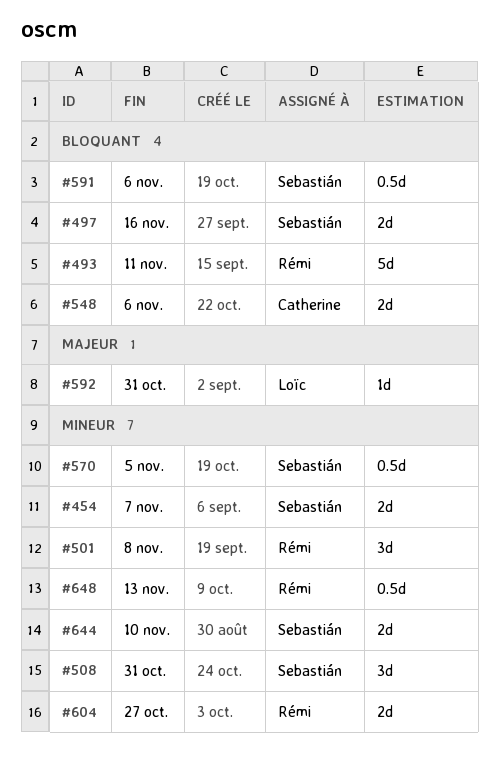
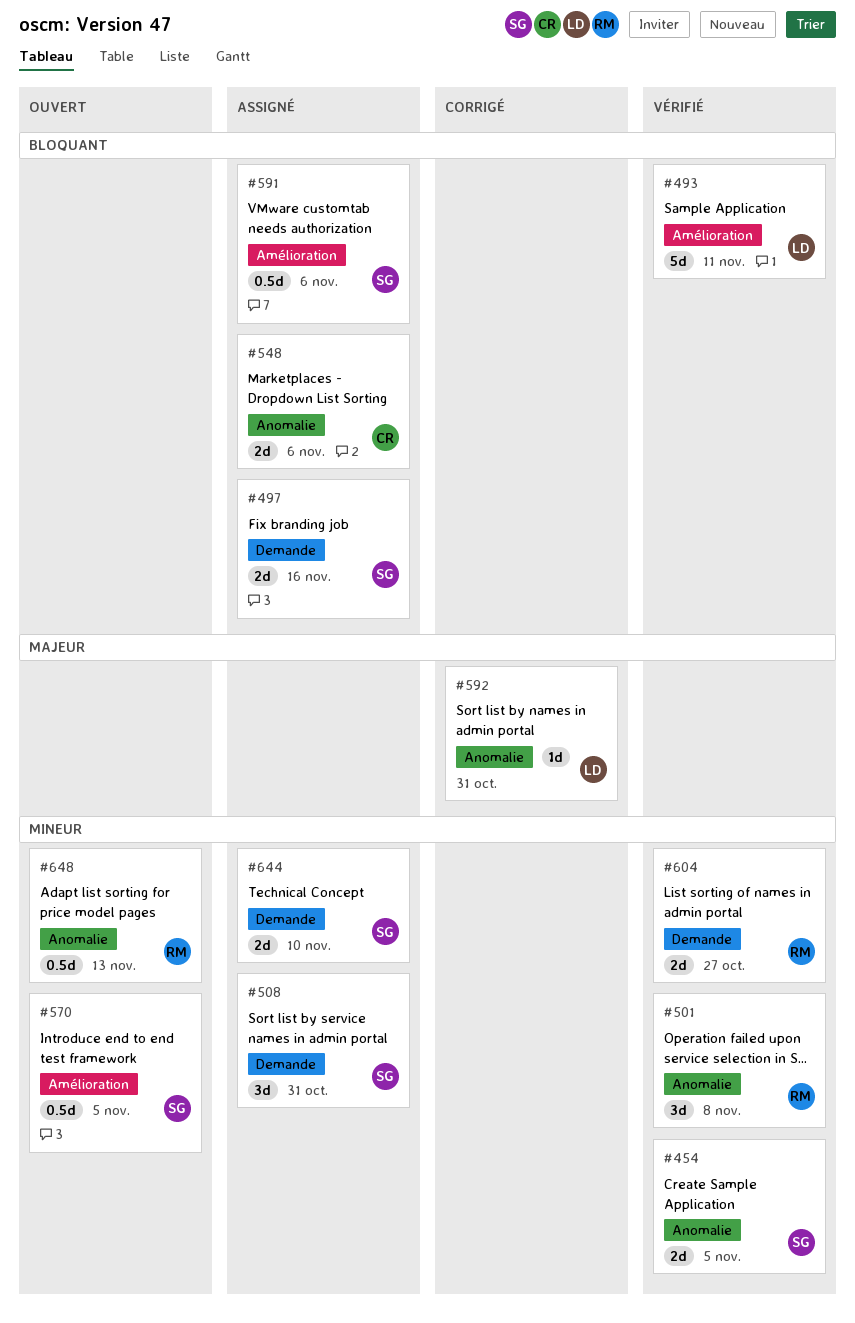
#454, due: Nov 7 -> Nov 5
#493, owner: Rémi -> Loïc

